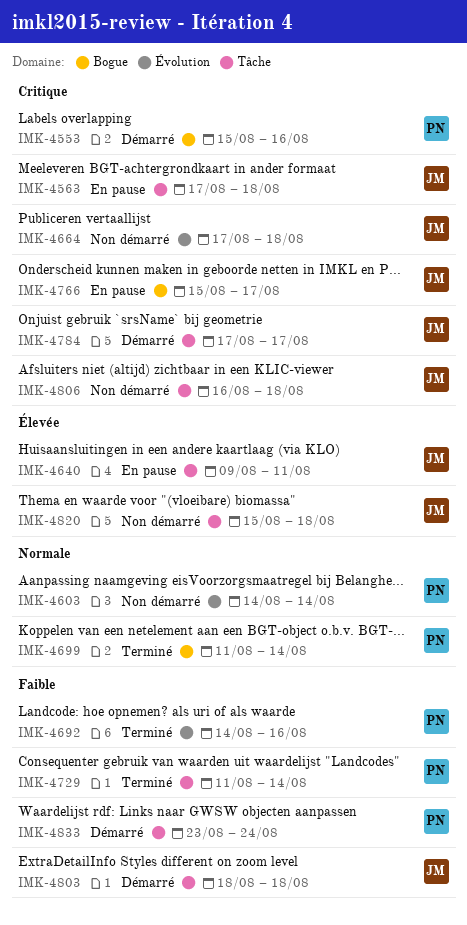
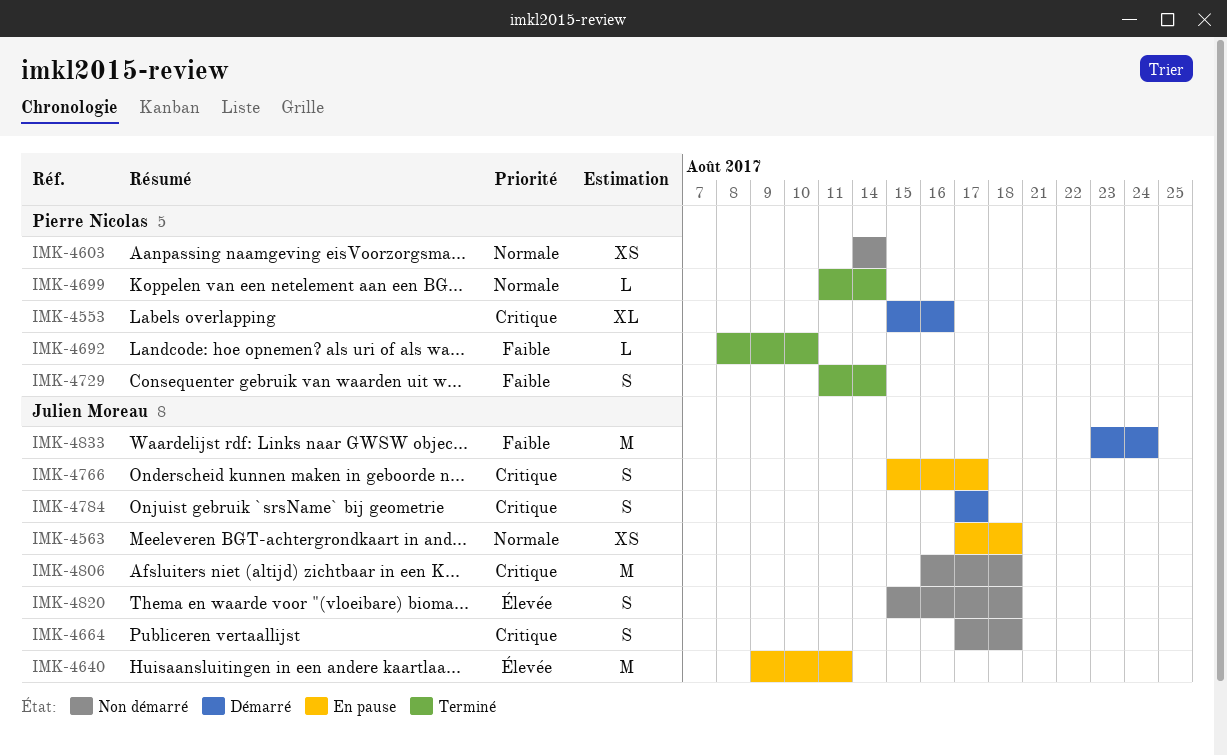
IMK-4563, priority: Critique -> Normale
IMK-4692, start: Aug 14 -> Aug 8
IMK-4692, due: Aug 16 -> Aug 10
IMK-4803: present -> none
IMK-4833, owner: Pierre Nicolas -> Julien Moreau

